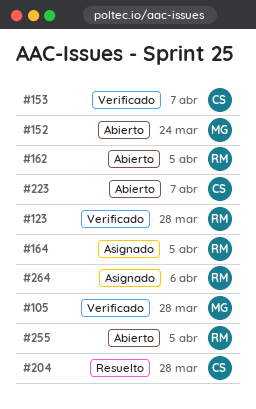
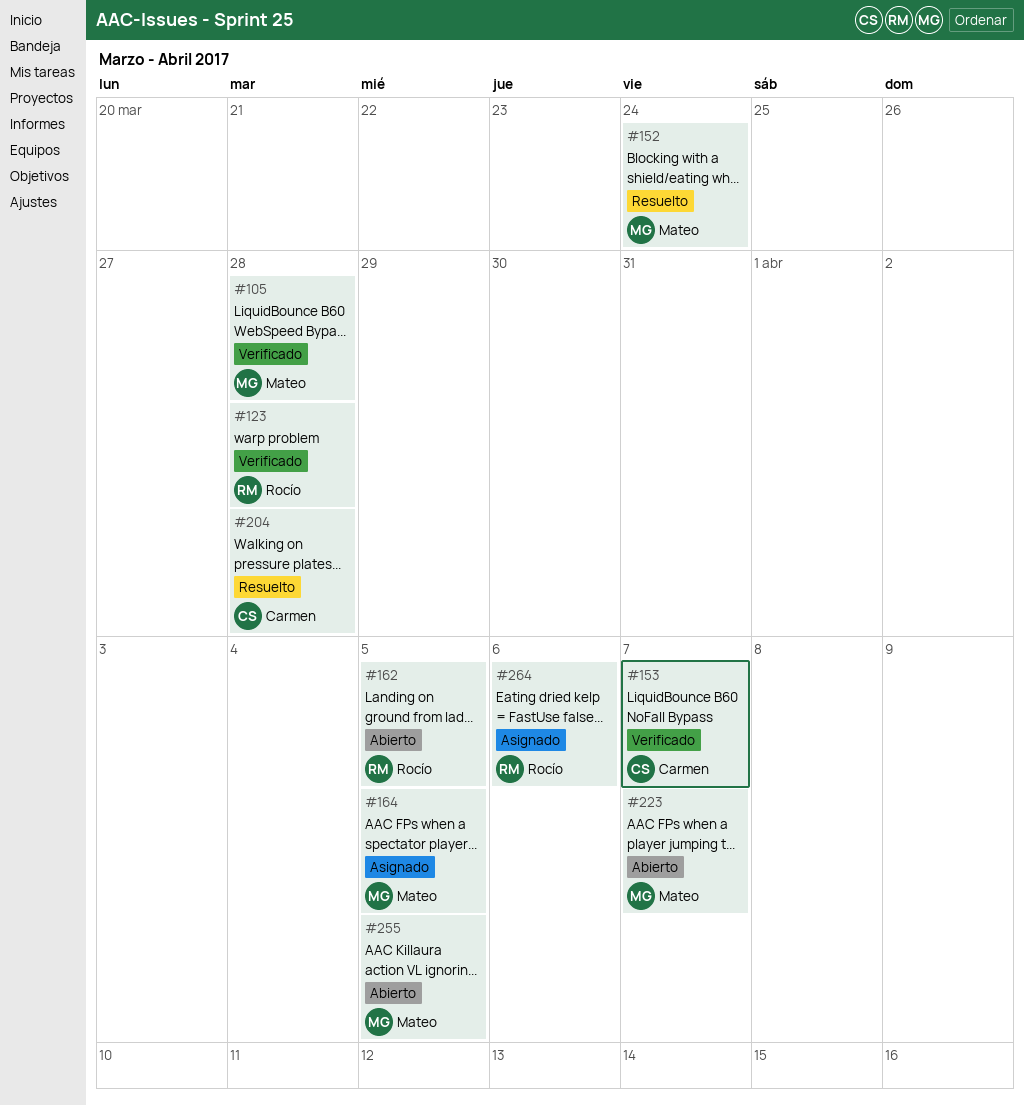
#152, status: Abierto -> Resuelto
#164, owner: Rocío -> Mateo
#223, owner: Carmen -> Mateo
#255, owner: Rocío -> Mateo

